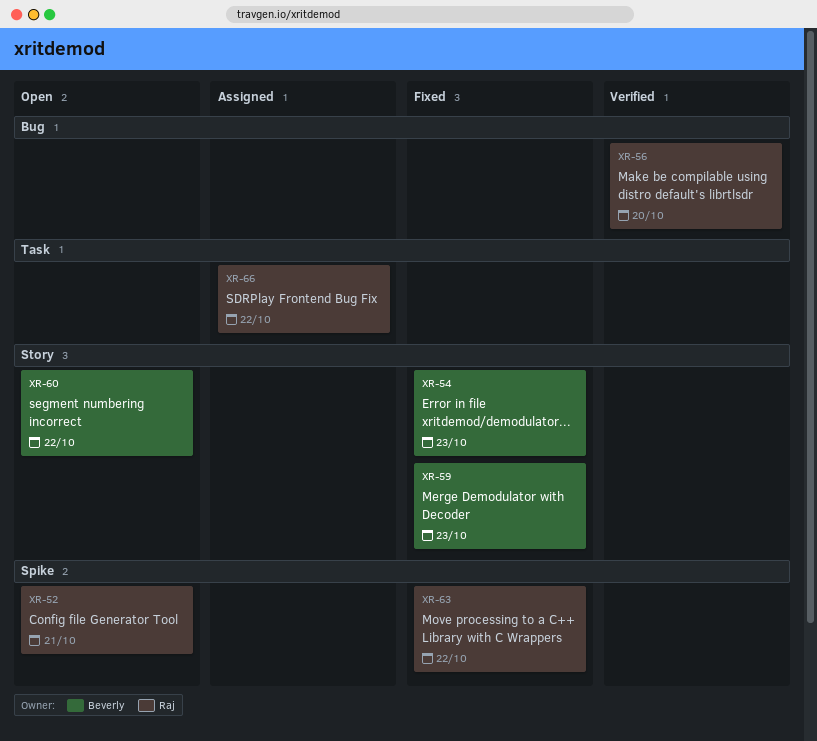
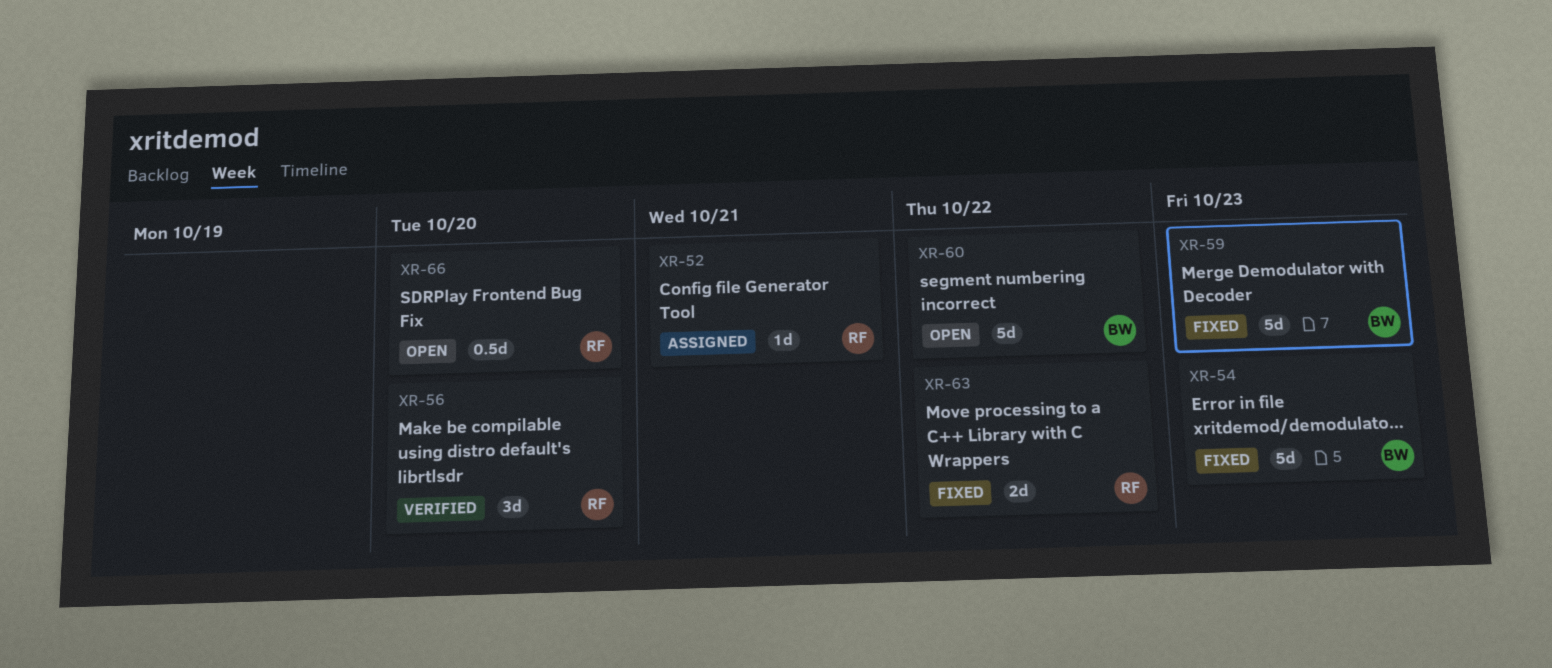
XR-52, status: Open -> Assigned
XR-66, status: Assigned -> Open
XR-66, due: Oct 22 -> Oct 20

